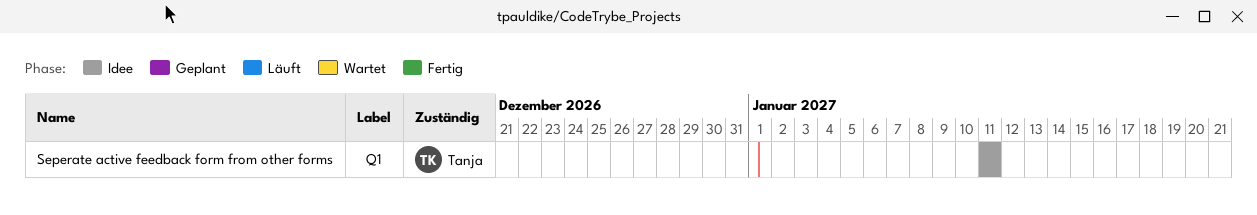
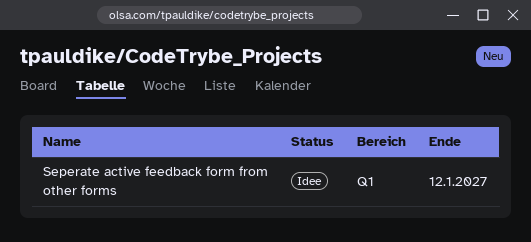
Seperate active feedback form from other forms, due: Jan 11 -> Jan 12

